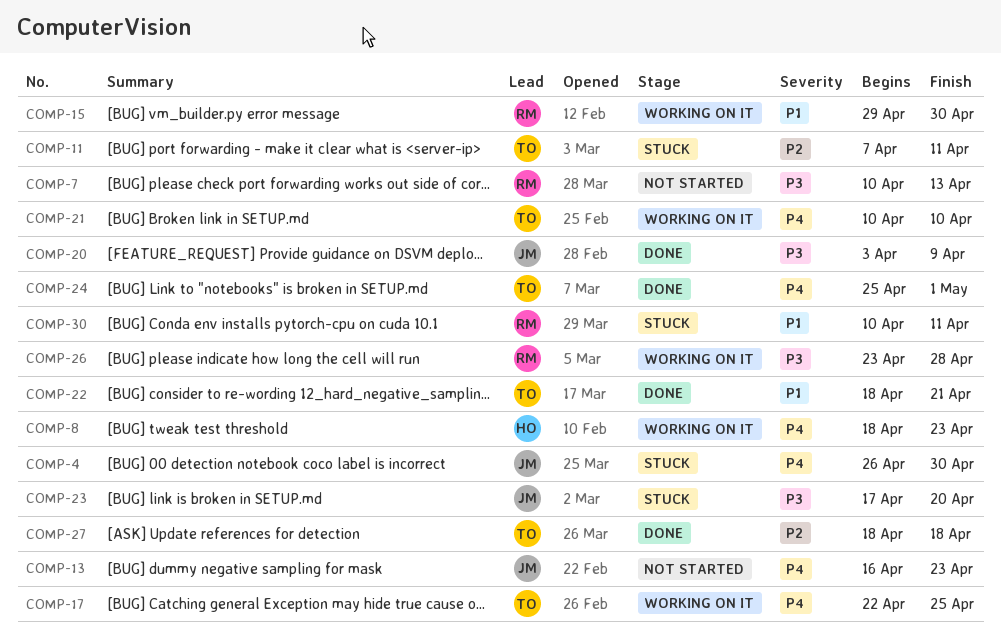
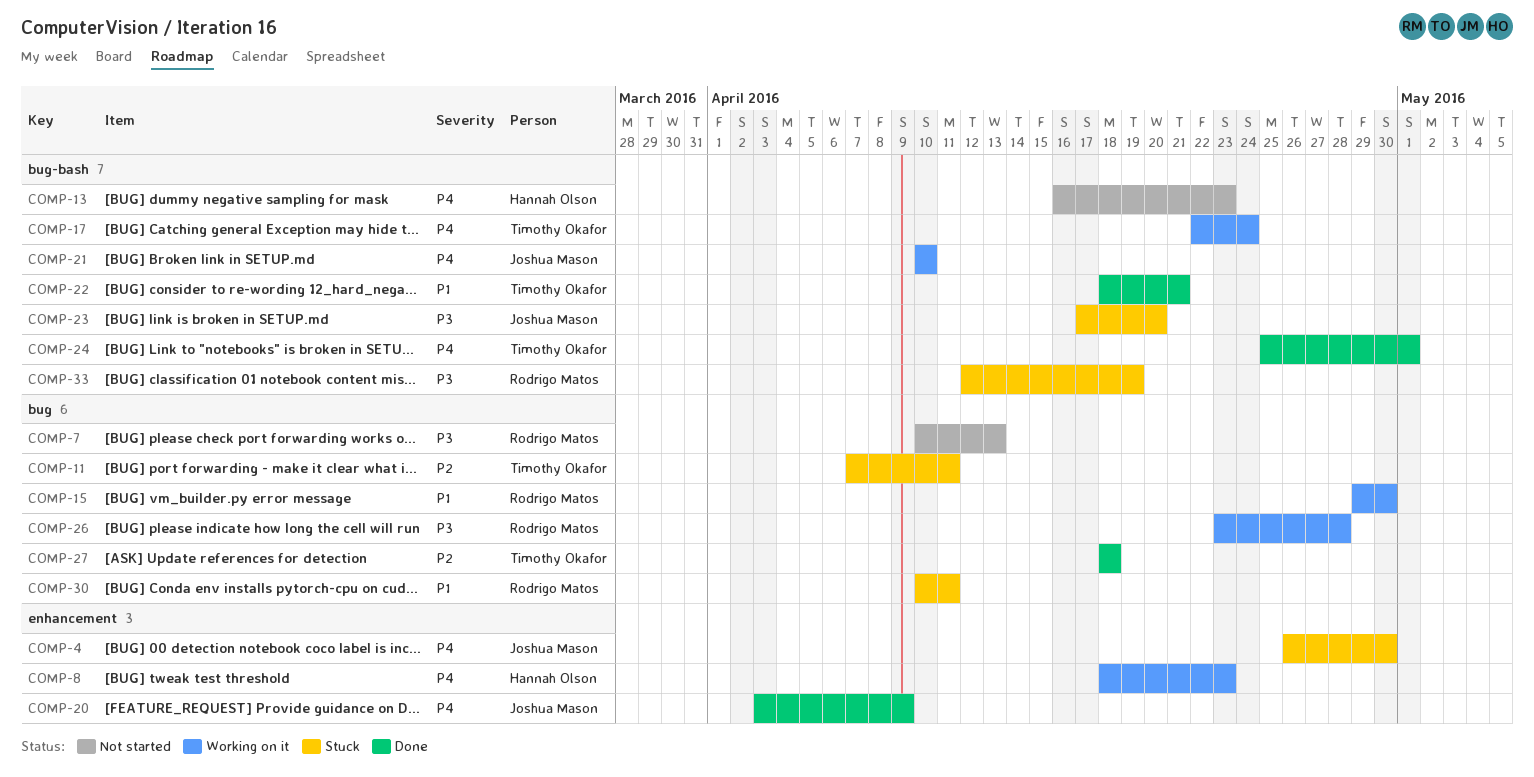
COMP-13, owner: Joshua Mason -> Hannah Olson
COMP-17, due: Apr 25 -> Apr 24
COMP-20, priority: P3 -> P4
COMP-21, owner: Timothy Okafor -> Joshua Mason
COMP-33: none -> present

